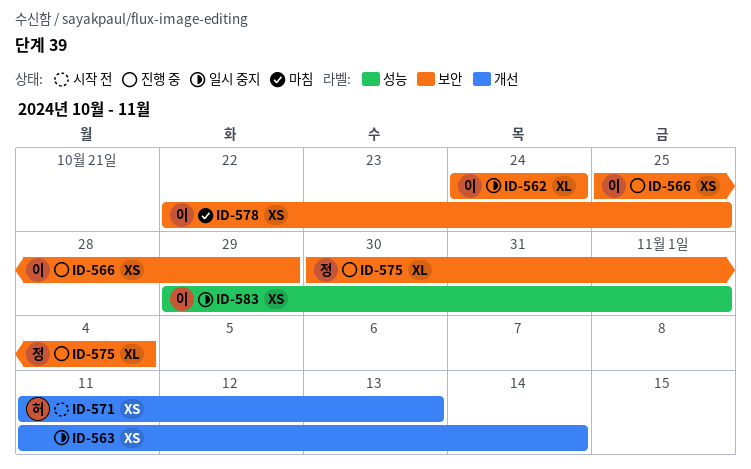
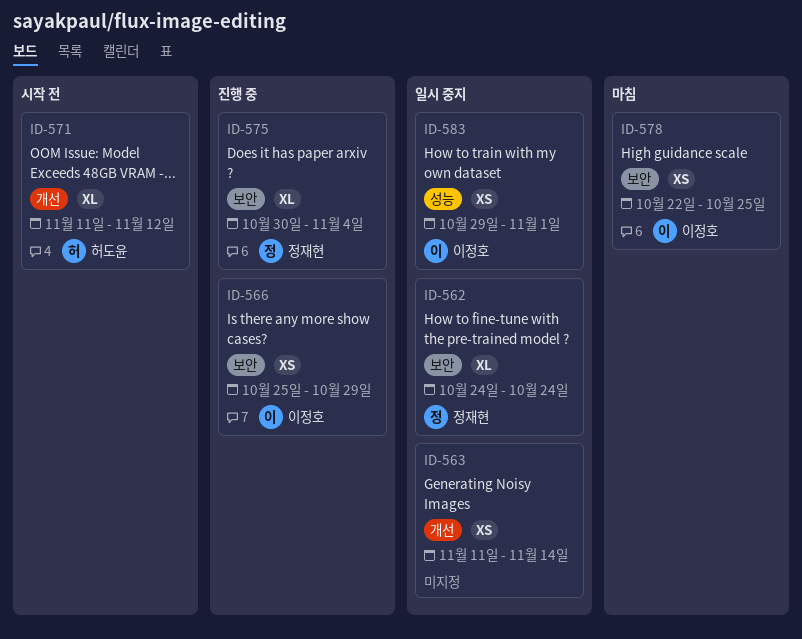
ID-562, owner: 이정호 -> 정재현
ID-571, estimate: XS -> XL
ID-571, due: Nov 13 -> Nov 12

